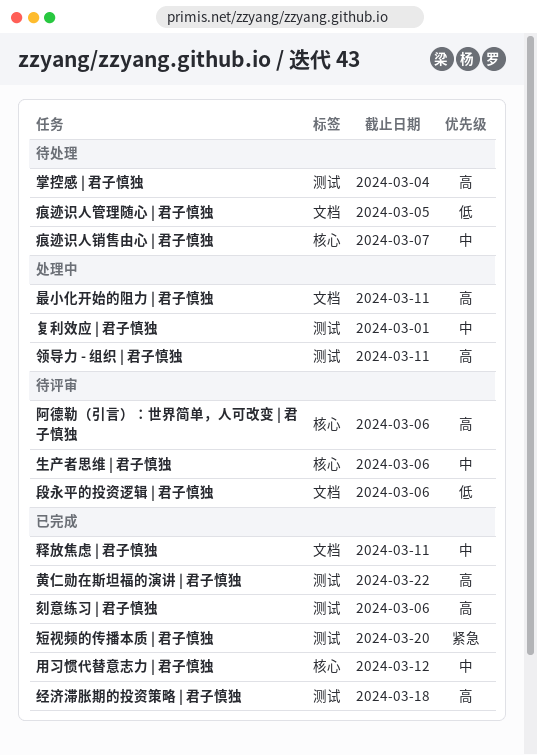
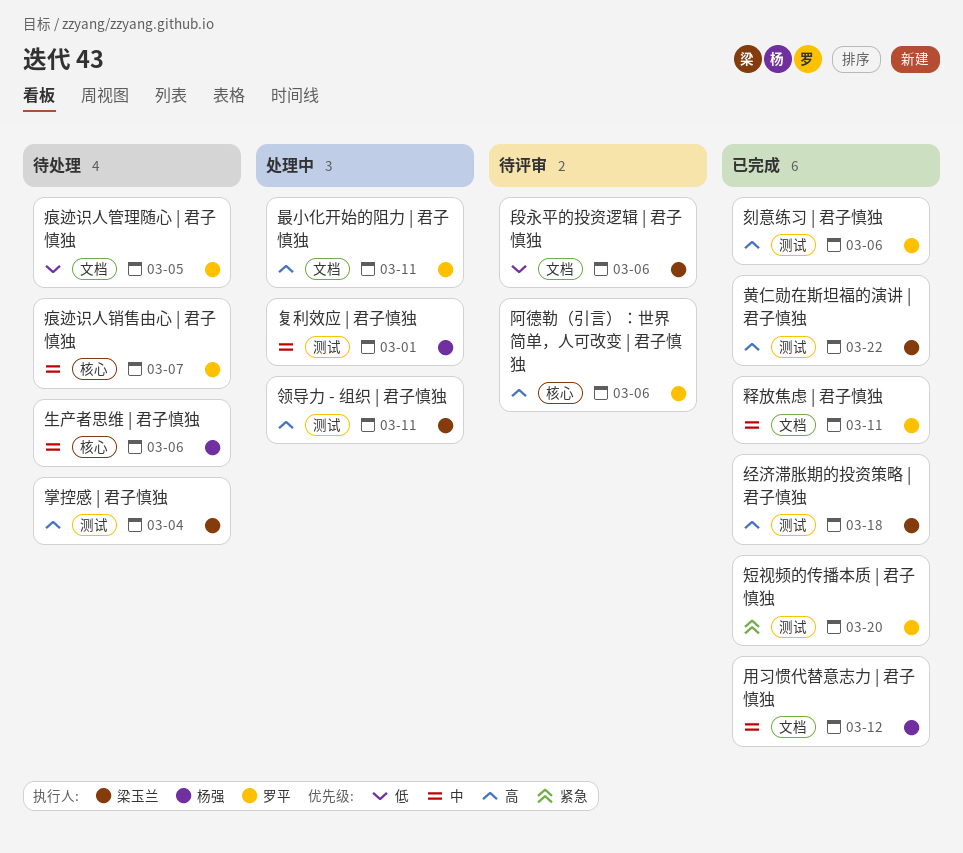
生产者思维 | 君子慎独, status: 待评审 -> 待处理
用习惯代替意志力 | 君子慎独, label: 核心 -> 文档

